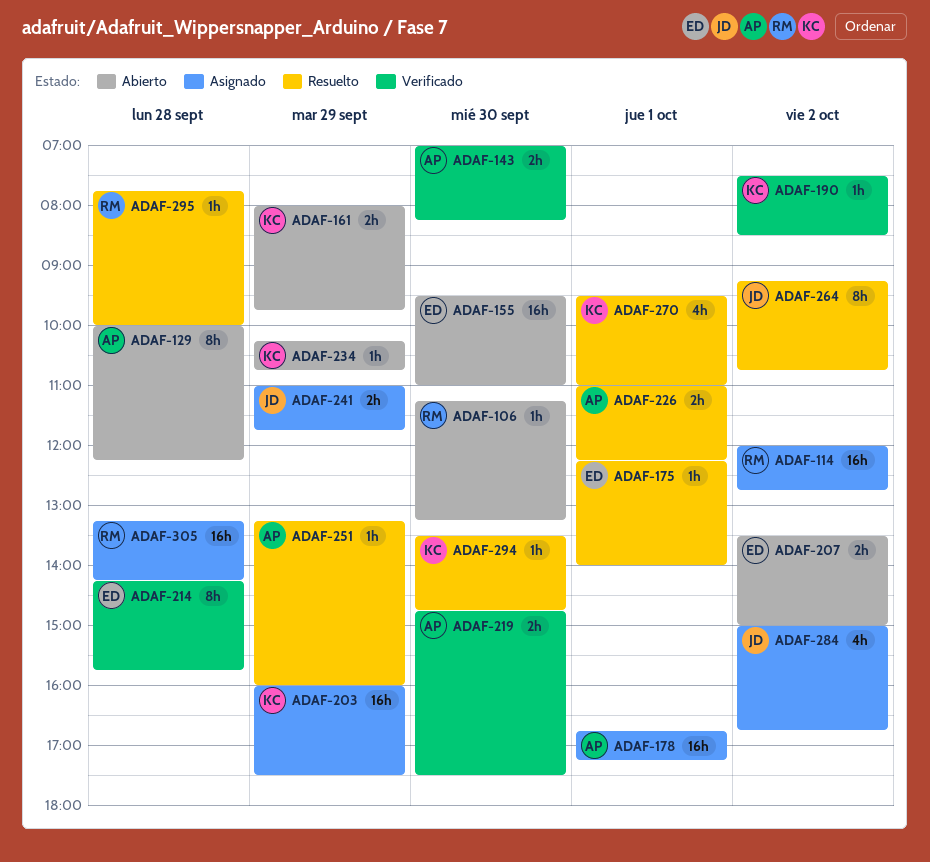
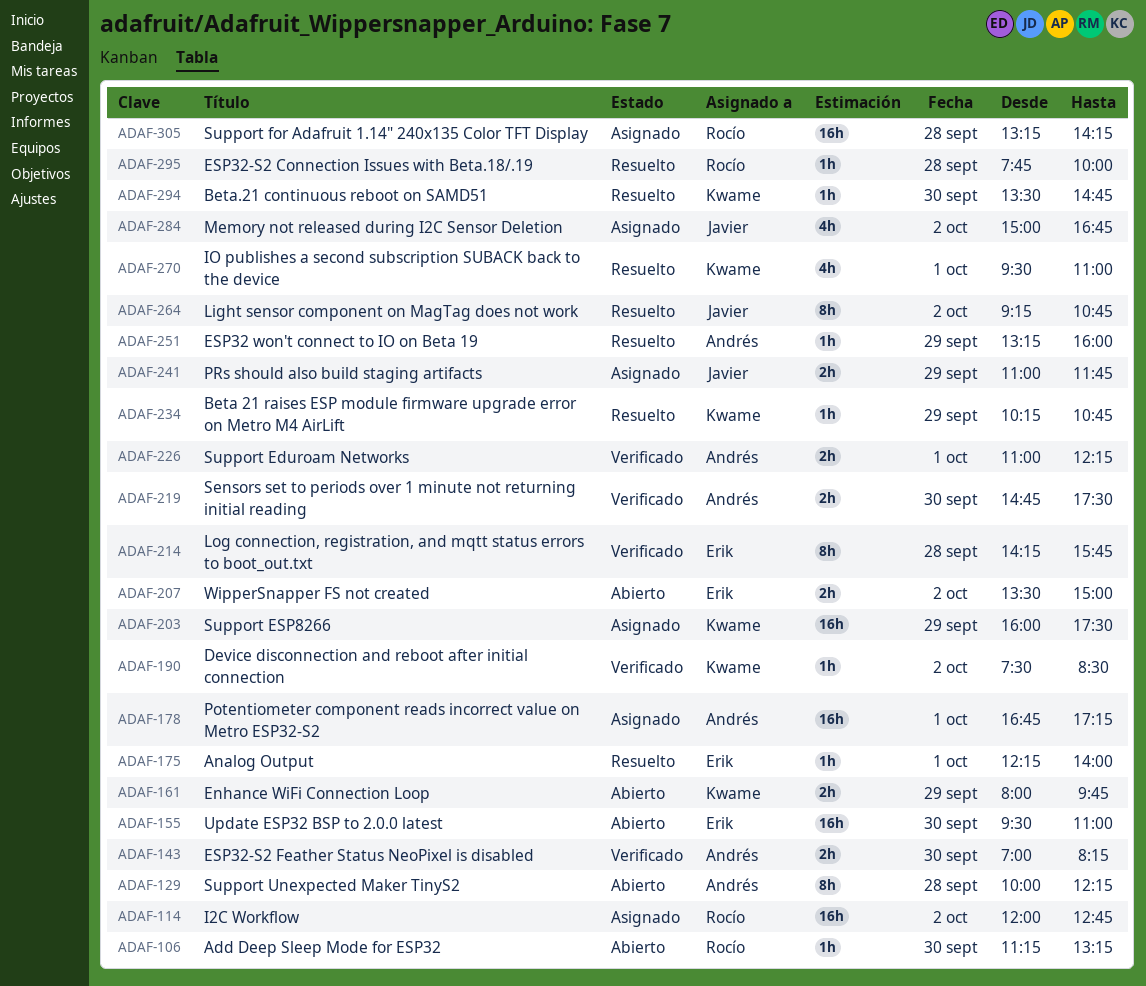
ADAF-226, status: Resuelto -> Verificado
ADAF-234, status: Abierto -> Resuelto

